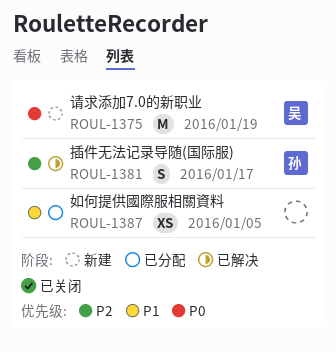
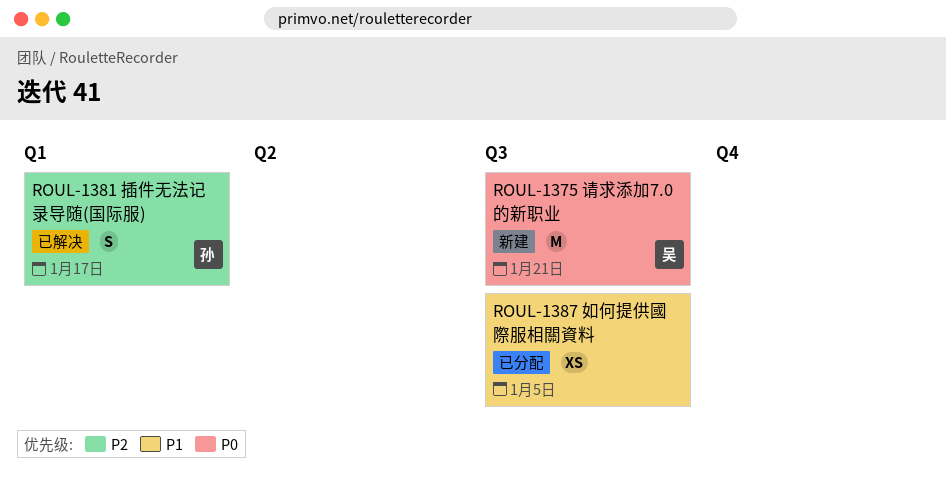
ROUL-1375, due: Jan 19 -> Jan 21

